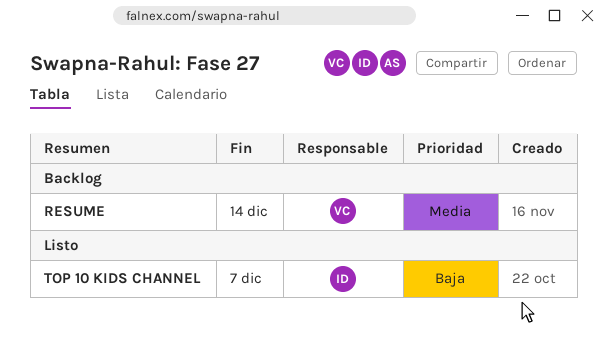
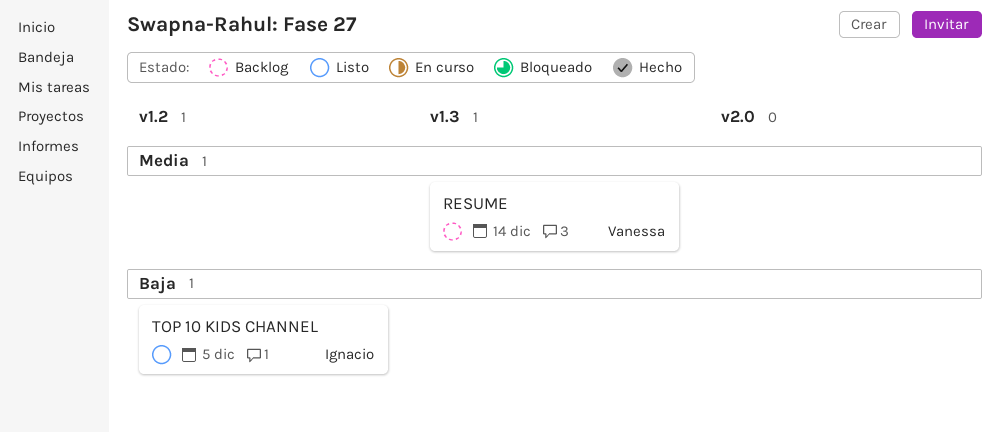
TOP 10 KIDS CHANNEL, due: Dec 7 -> Dec 5

